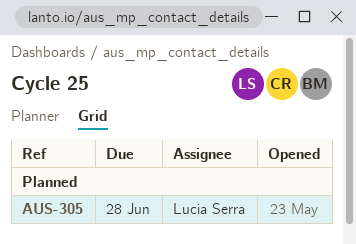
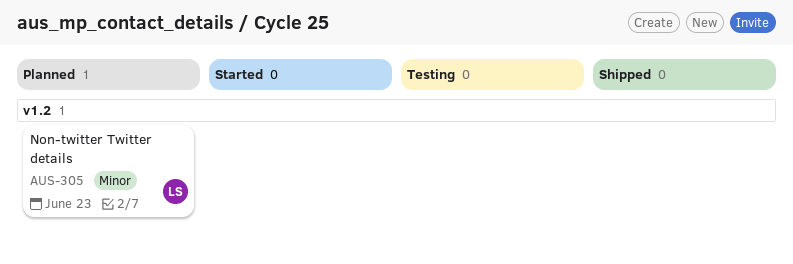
AUS-305, due: Jun 28 -> Jun 23

